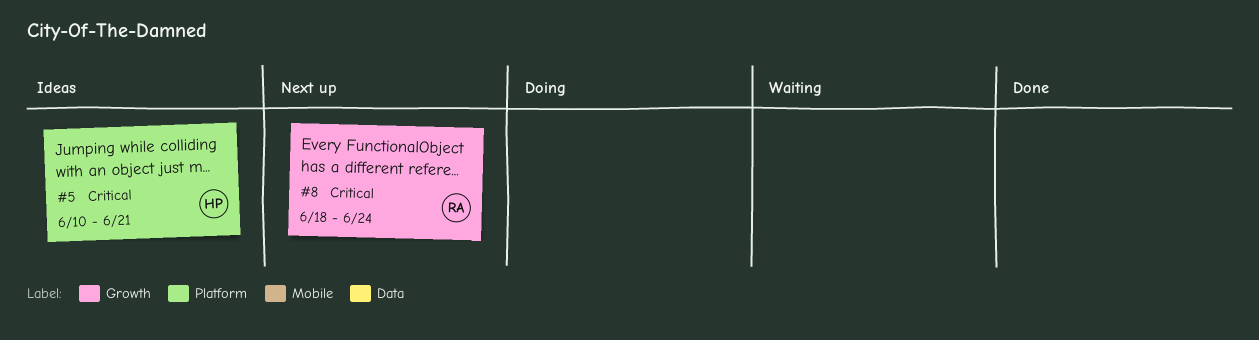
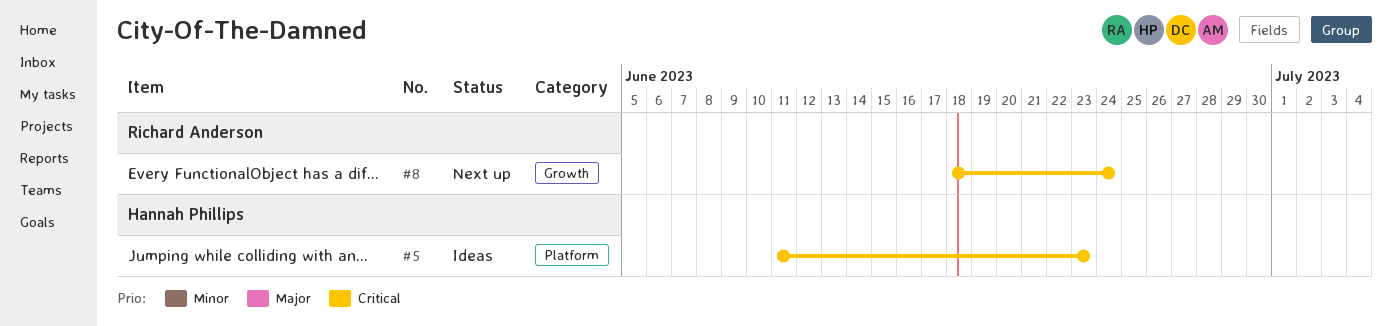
#5, start: Jun 10 -> Jun 11
#5, due: Jun 21 -> Jun 23

